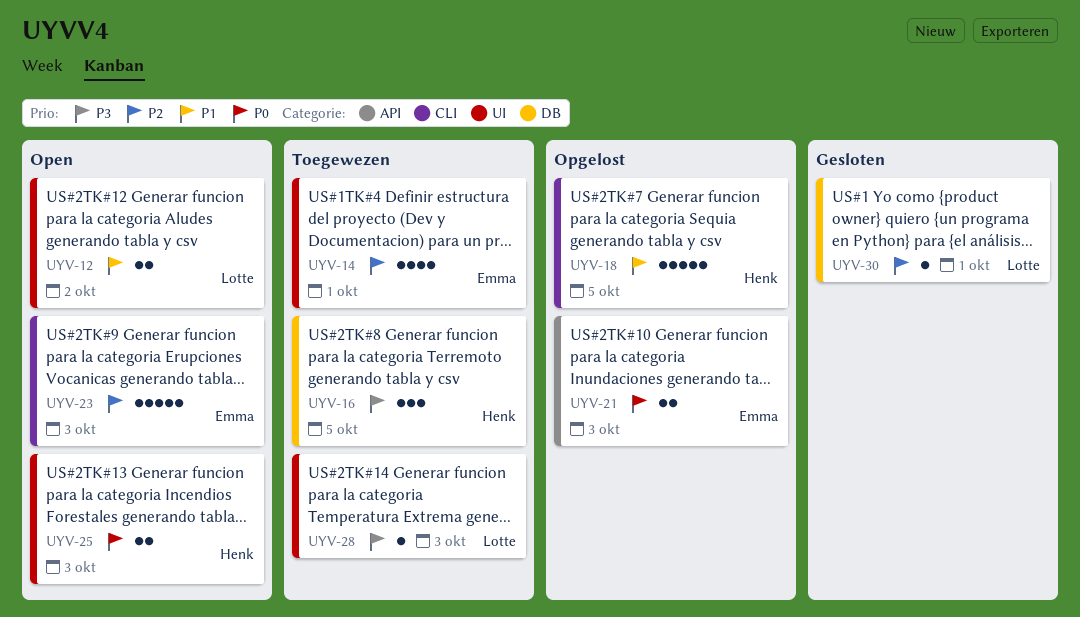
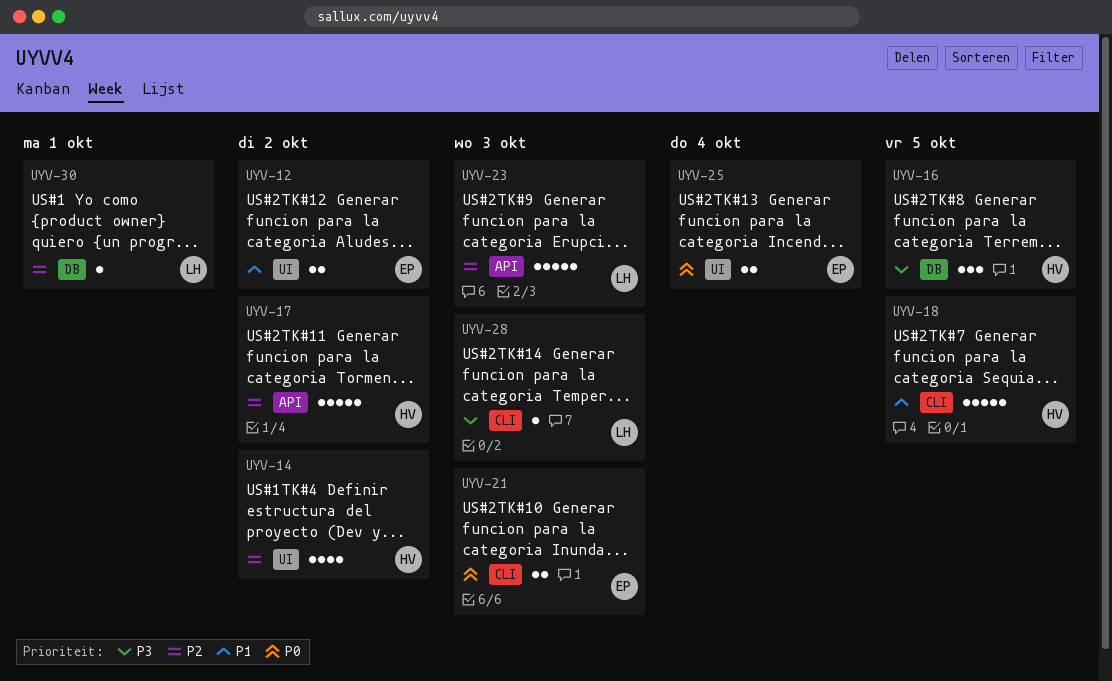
UYV-12, owner: Lotte -> Emma
UYV-14, owner: Emma -> Henk
UYV-14, due: Oct 1 -> Oct 2
UYV-17: none -> present
UYV-21, label: API -> CLI
UYV-23, owner: Emma -> Lotte
UYV-23, label: CLI -> API
UYV-25, owner: Henk -> Emma
UYV-25, due: Oct 3 -> Oct 4
UYV-28, label: UI -> CLI

